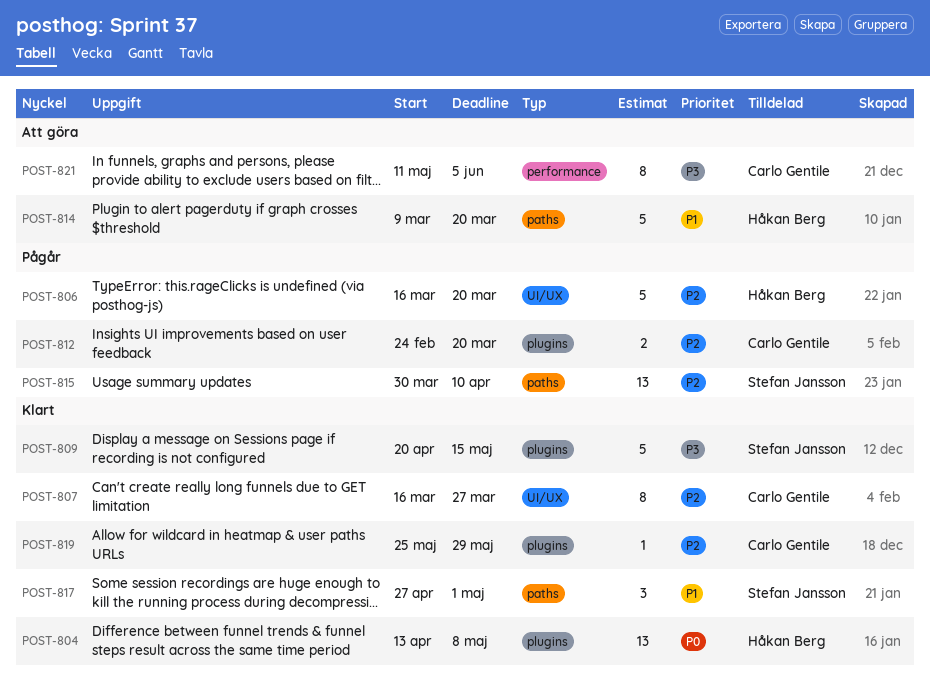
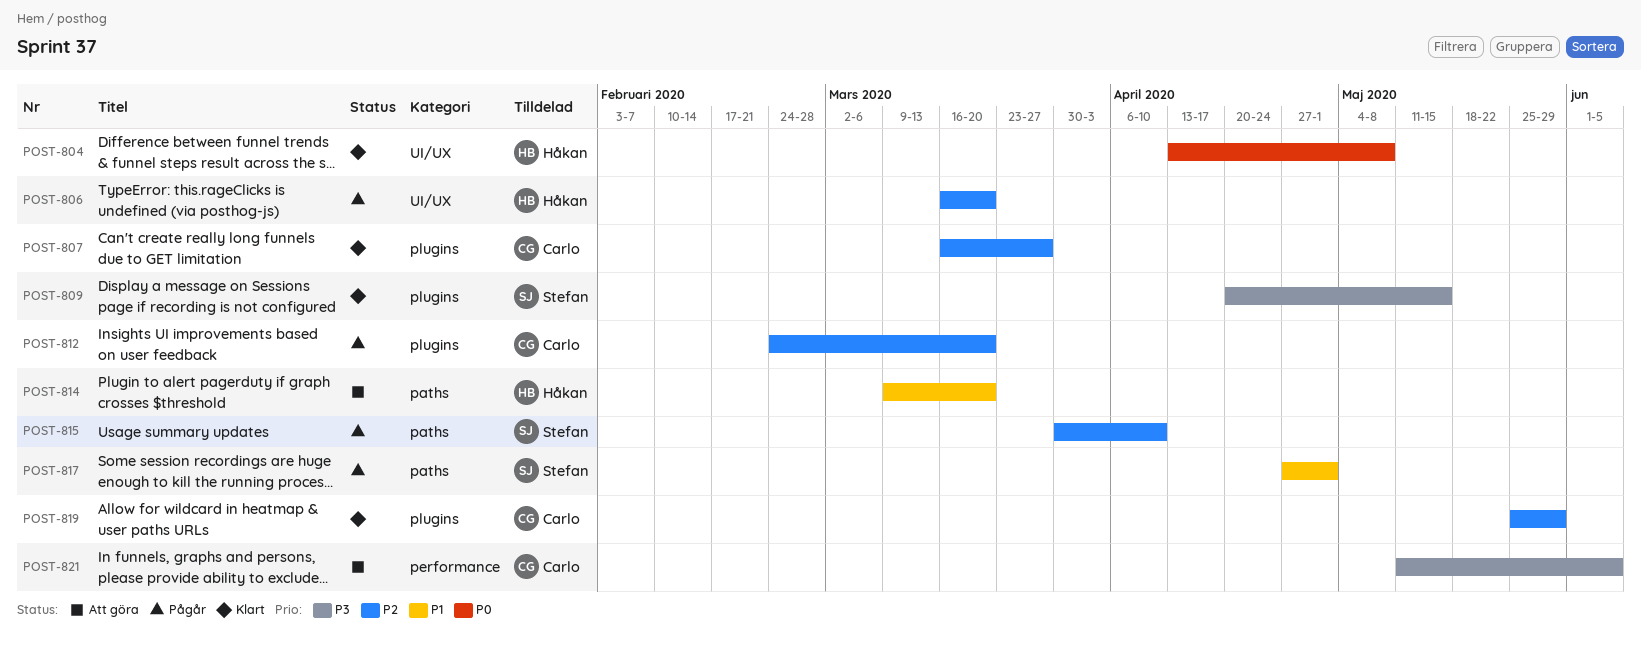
POST-804, label: plugins -> UI/UX
POST-807, label: UI/UX -> plugins
POST-817, status: Klart -> Pågår

